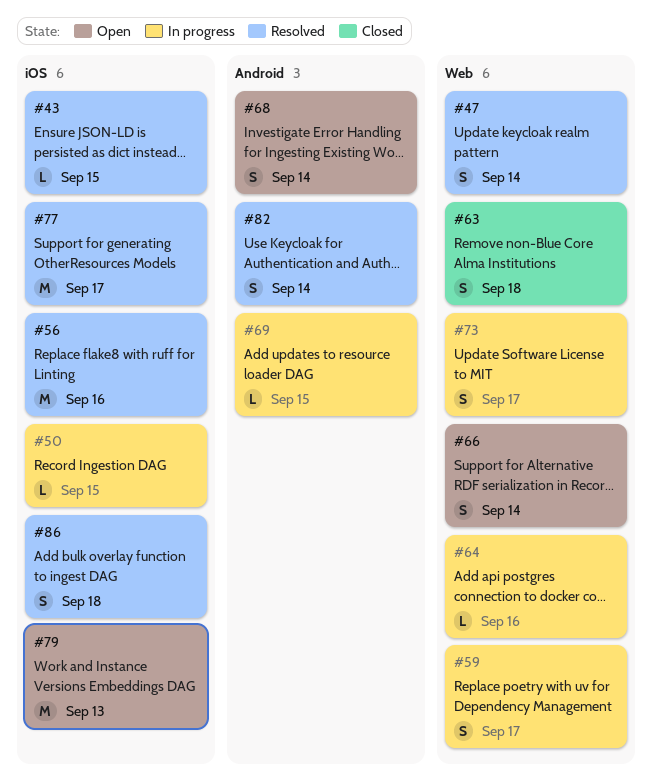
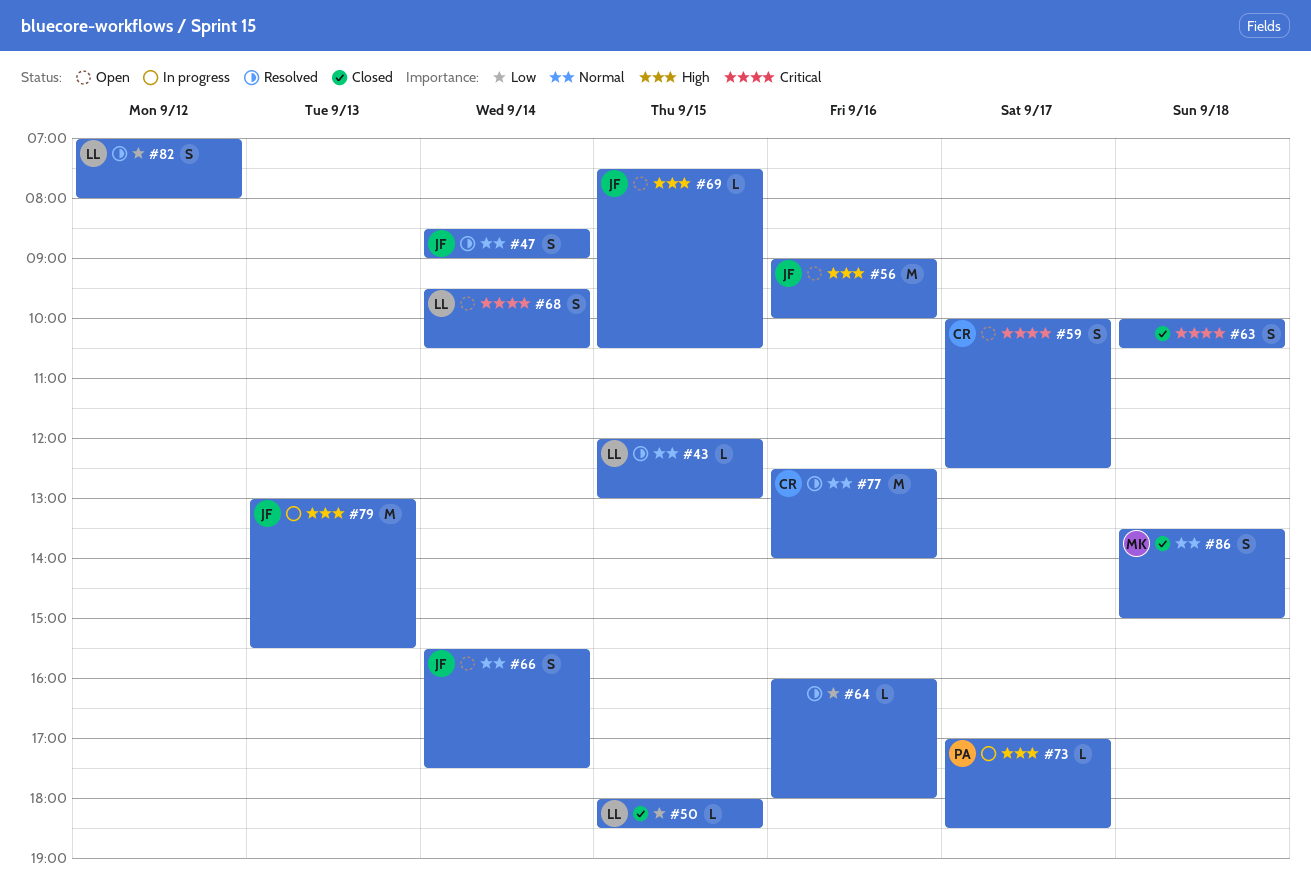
#50, status: In progress -> Closed
#56, status: Resolved -> Open
#59, status: In progress -> Open
#64, status: In progress -> Resolved
#69, status: In progress -> Open
#73, estimate: S -> L
#77, day: Sep 17 -> Sep 16
#79, status: Open -> In progress
#82, day: Sep 14 -> Sep 12
#86, status: Resolved -> Closed

